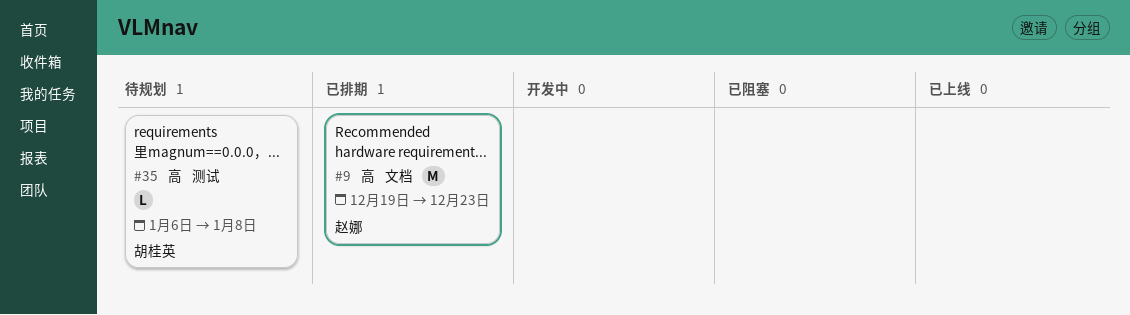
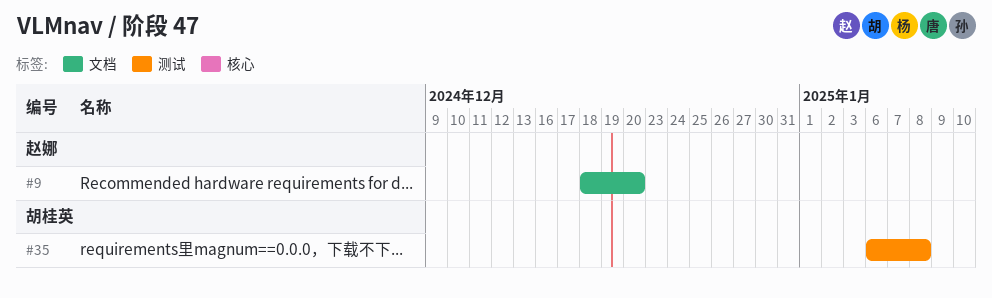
#9, start: Dec 19 -> Dec 18
#9, due: Dec 23 -> Dec 20

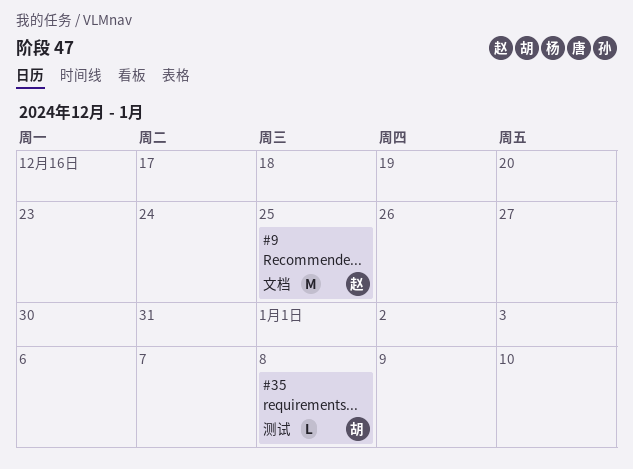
#9, due: Dec 20 -> Dec 25

